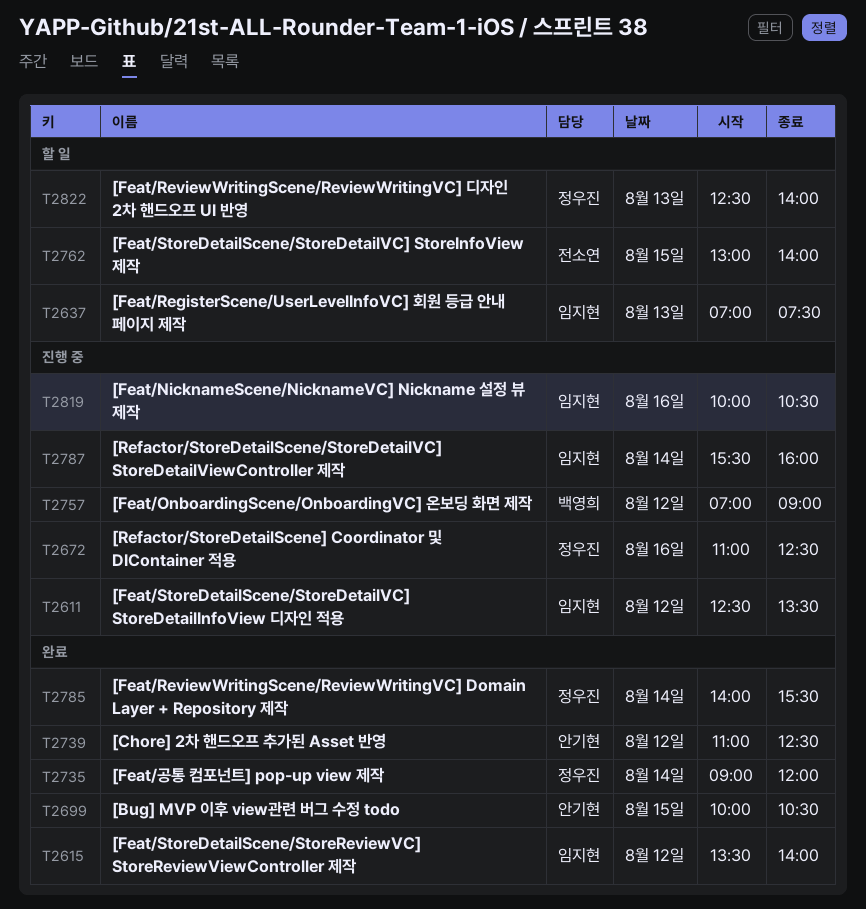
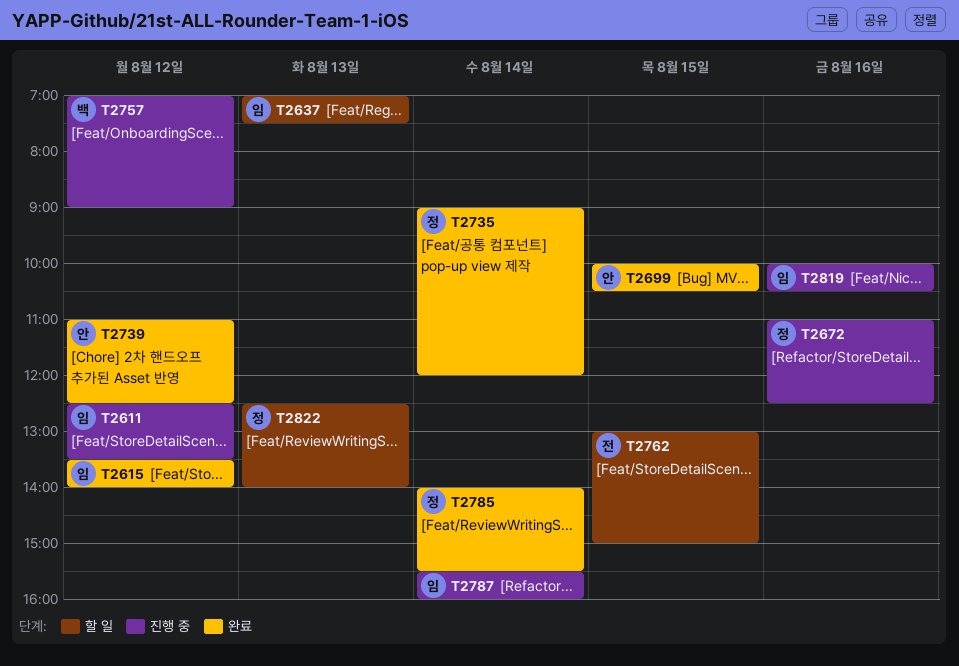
T2762, ends: 14:00 -> 15:00

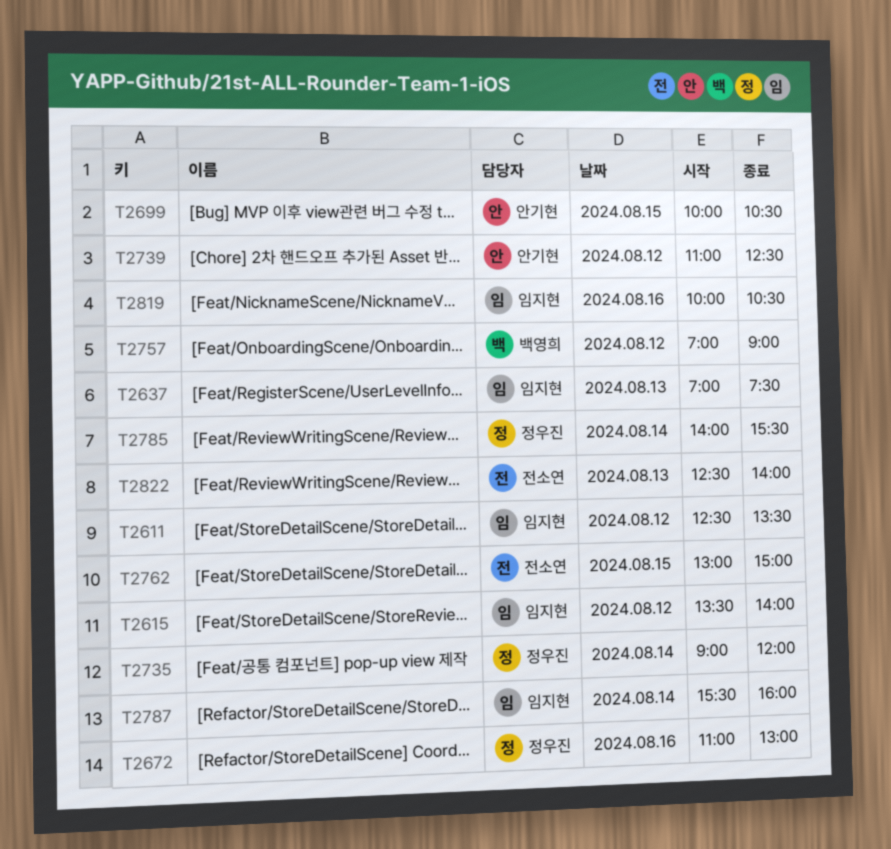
T2672, ends: 12:30 -> 13:00
T2822, owner: 정우진 -> 전소연

